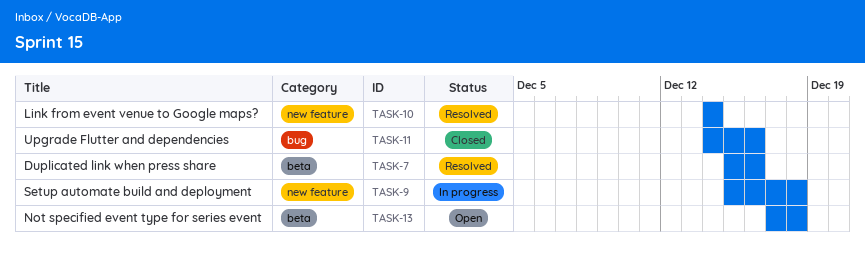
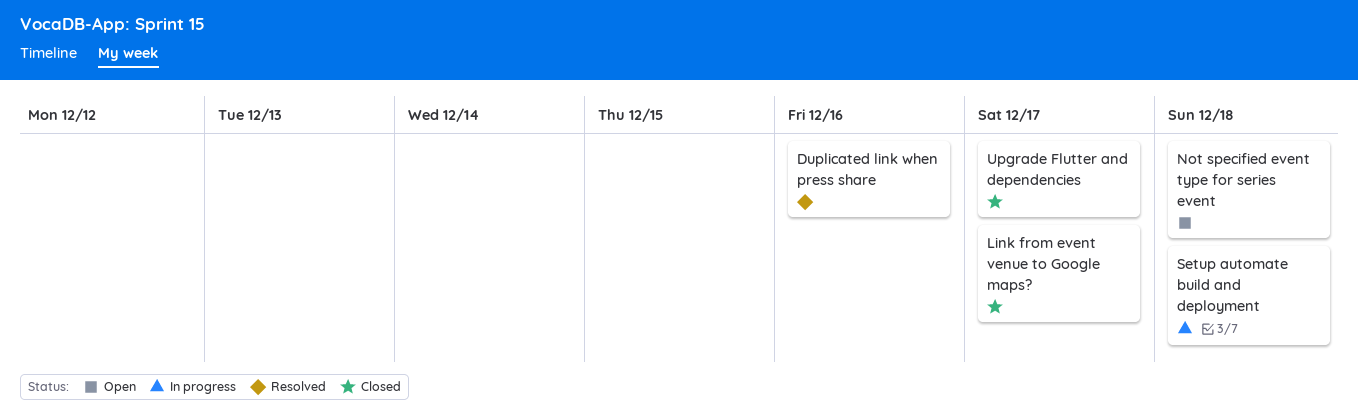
Link from event venue to Google maps?, status: Resolved -> Closed
Link from event venue to Google maps?, due: Dec 14 -> Dec 17
Upgrade Flutter and dependencies, due: Dec 16 -> Dec 17

